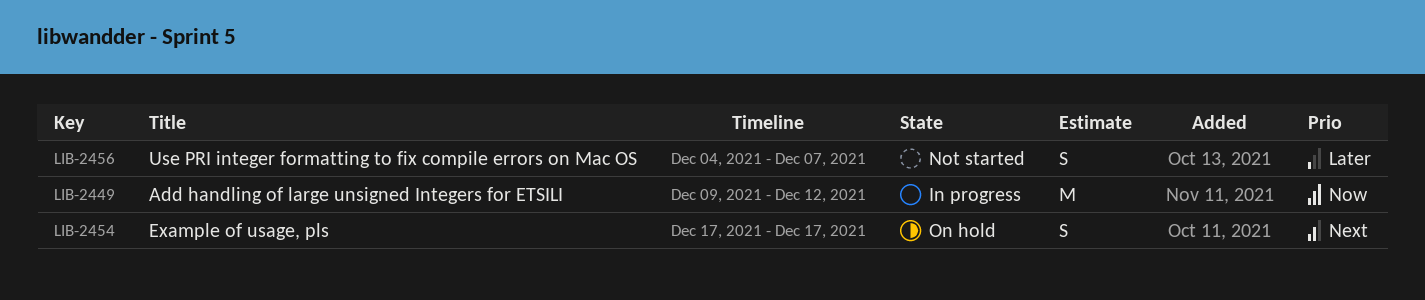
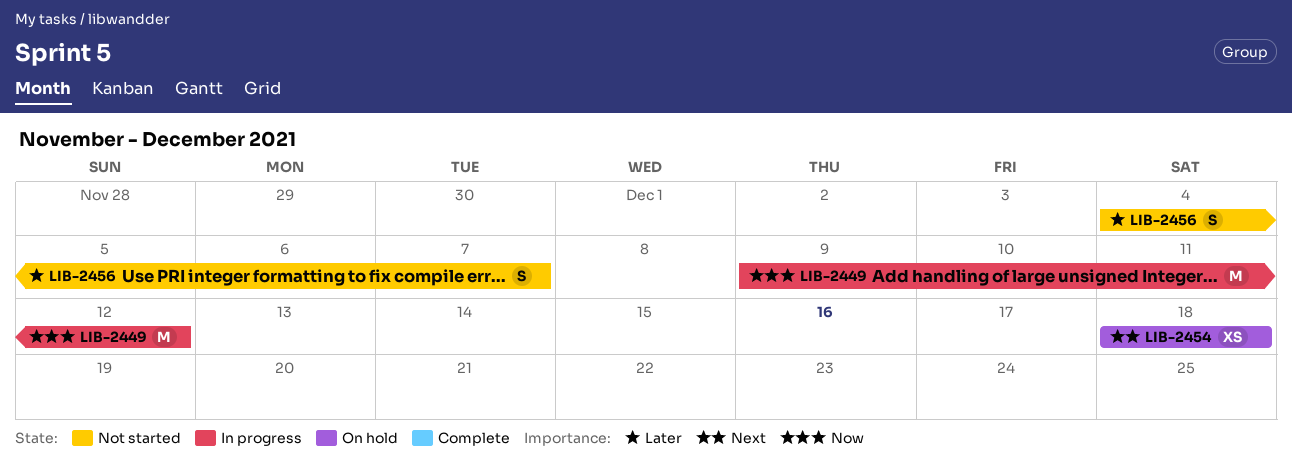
LIB-2454, estimate: S -> XS
LIB-2454, start: Dec 17 -> Dec 18
LIB-2454, due: Dec 17 -> Dec 18

